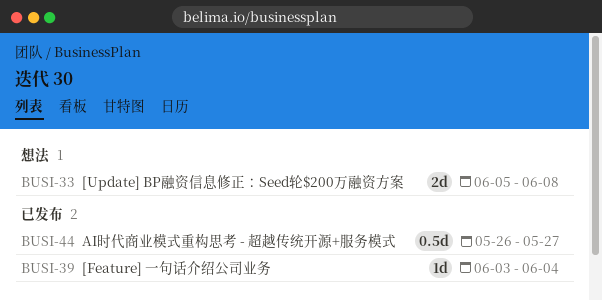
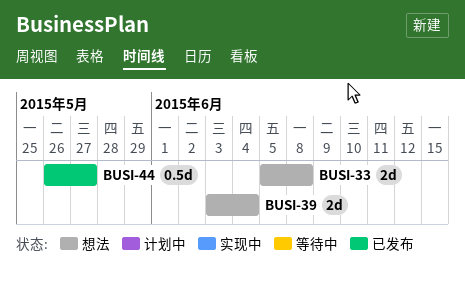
BUSI-39, status: 已发布 -> 想法
BUSI-39, estimate: 1d -> 2d

